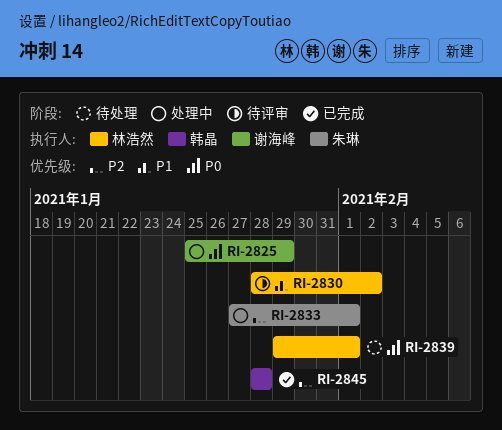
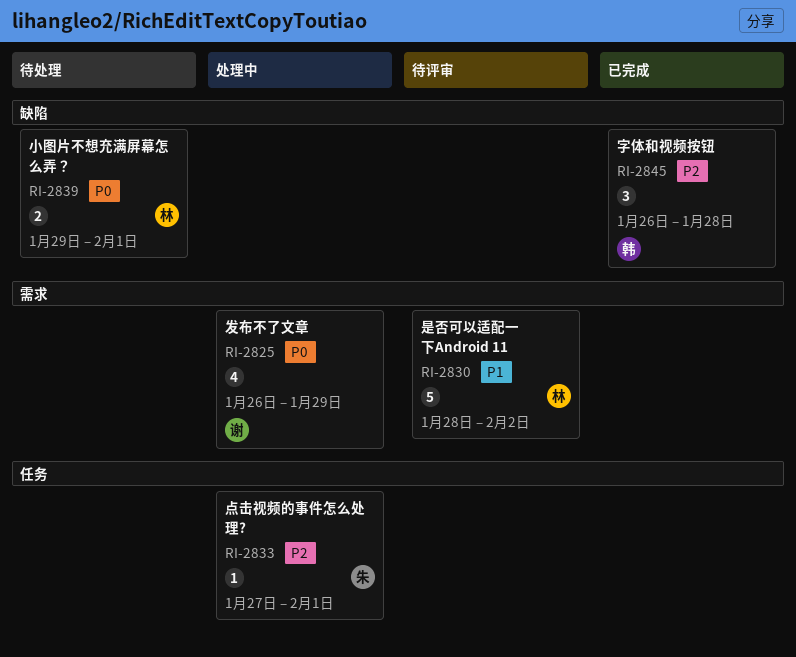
RI-2825, start: Jan 25 -> Jan 26
RI-2845, start: Jan 28 -> Jan 26

